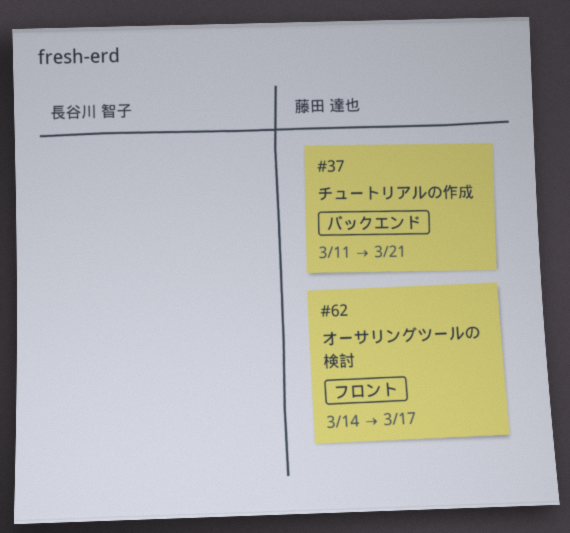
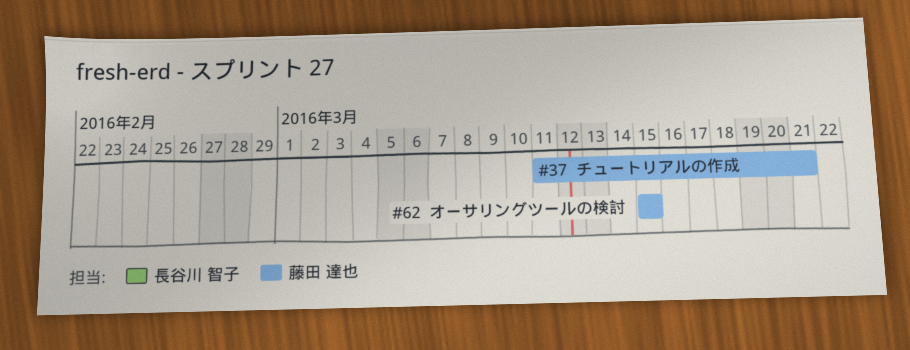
#62, start: Mar 14 -> Mar 15
#62, due: Mar 17 -> Mar 15

